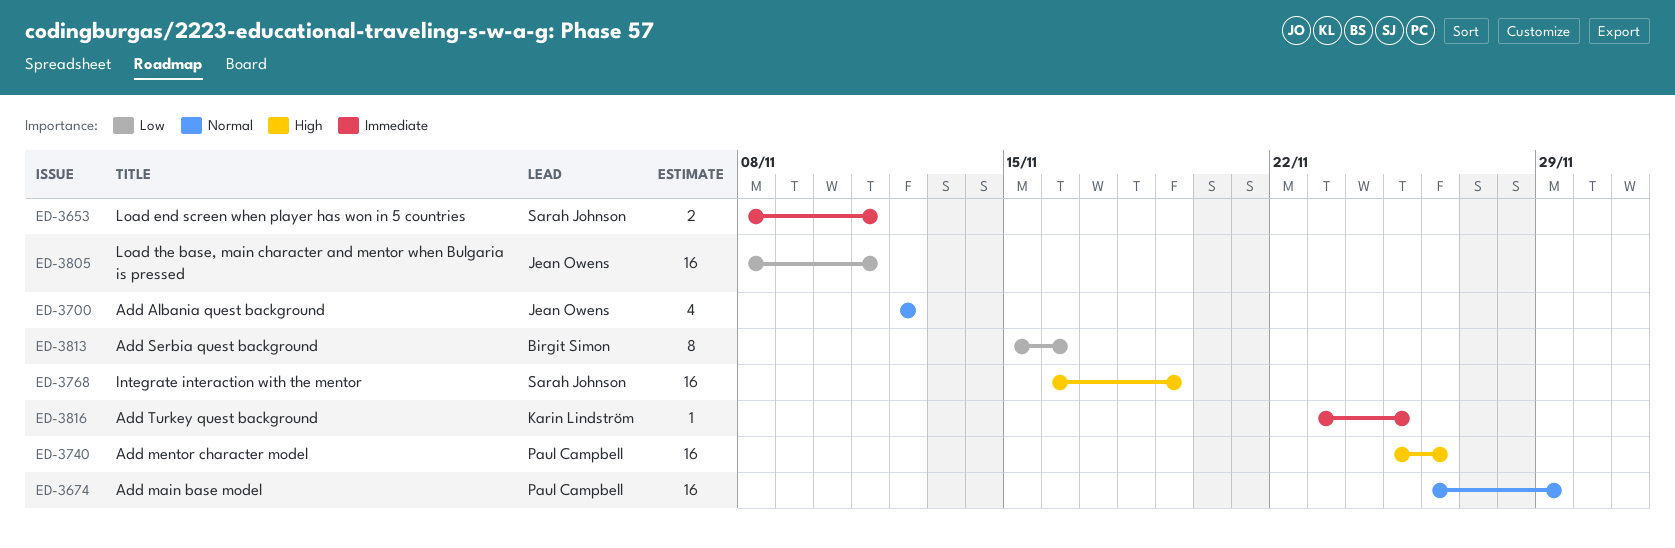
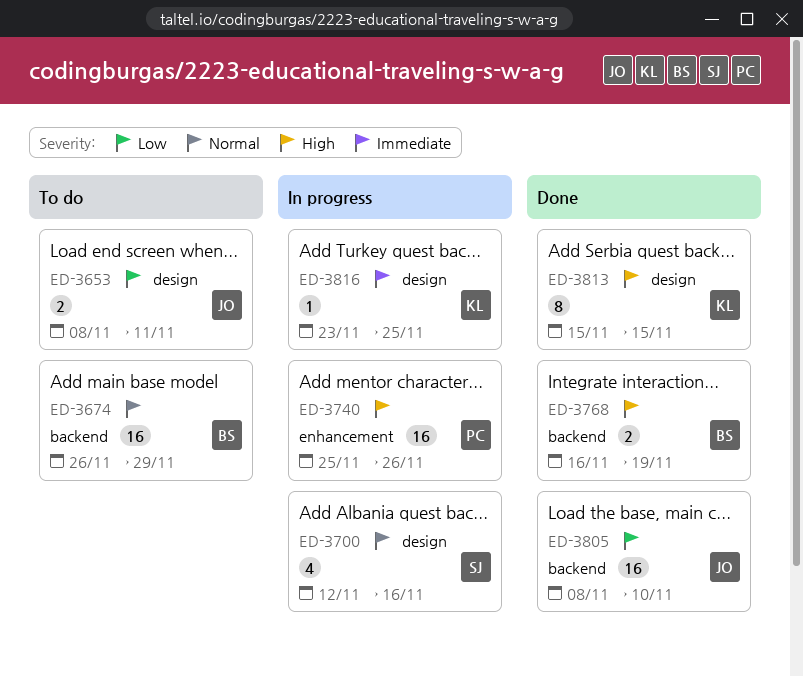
ED-3653, owner: Sarah Johnson -> Jean Owens
ED-3653, priority: Immediate -> Low
ED-3674, owner: Paul Campbell -> Birgit Simon
ED-3700, owner: Jean Owens -> Sarah Johnson
ED-3700, due: Nov 12 -> Nov 16
ED-3768, owner: Sarah Johnson -> Birgit Simon
ED-3768, estimate: 16 -> 2
ED-3805, due: Nov 11 -> Nov 10
ED-3813, owner: Birgit Simon -> Karin Lindström
ED-3813, priority: Low -> High
ED-3813, due: Nov 16 -> Nov 15

